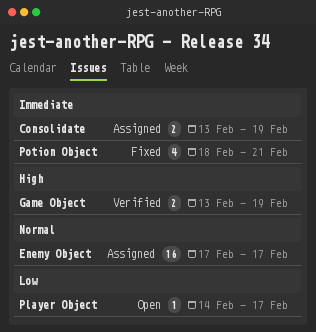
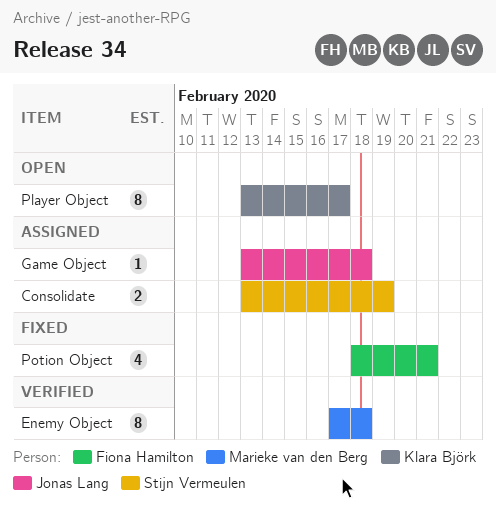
Enemy Object, status: Assigned -> Verified
Enemy Object, estimate: 16 -> 8
Enemy Object, due: Feb 17 -> Feb 18
Game Object, status: Verified -> Assigned
Game Object, estimate: 2 -> 1
Game Object, due: Feb 19 -> Feb 18
Player Object, estimate: 1 -> 8
Player Object, start: Feb 14 -> Feb 13

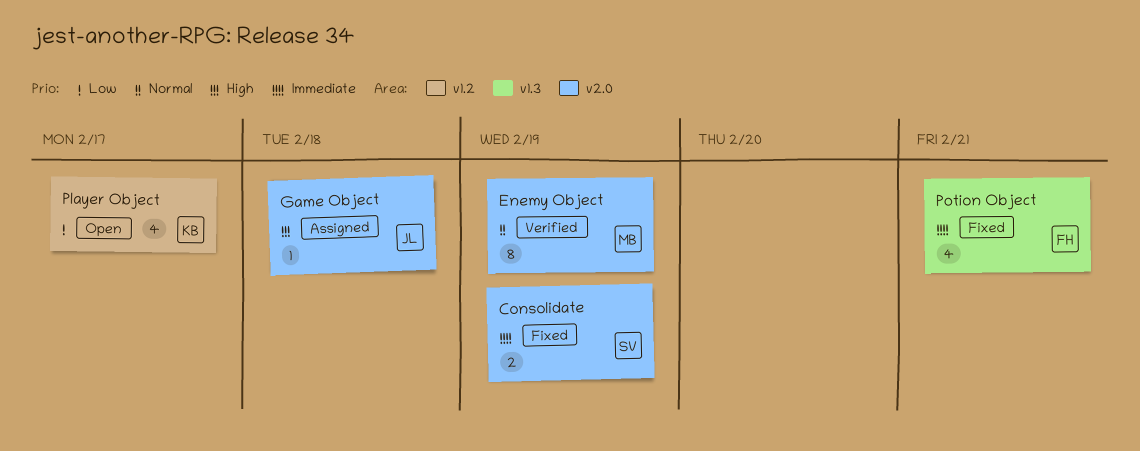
Consolidate, status: Assigned -> Fixed
Enemy Object, due: Feb 18 -> Feb 19
Player Object, estimate: 8 -> 4

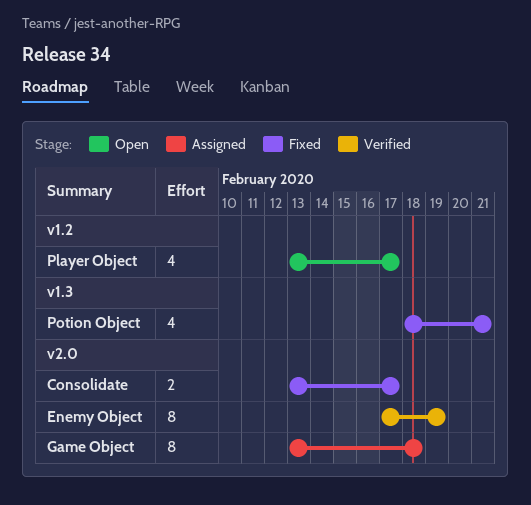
Consolidate, due: Feb 19 -> Feb 17
Game Object, estimate: 1 -> 8

